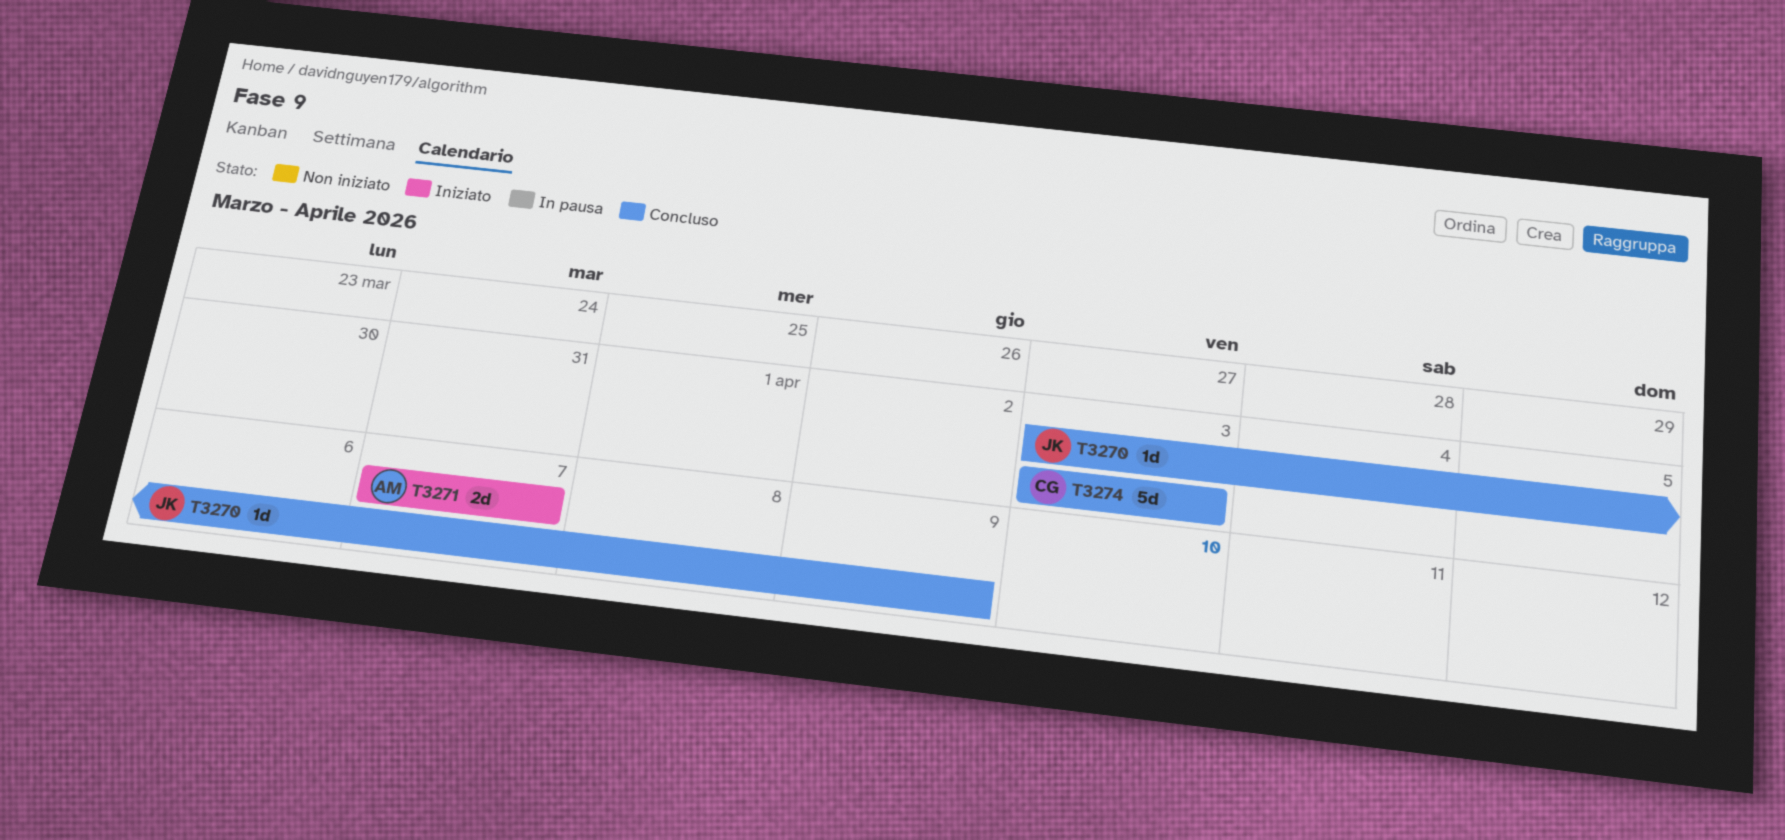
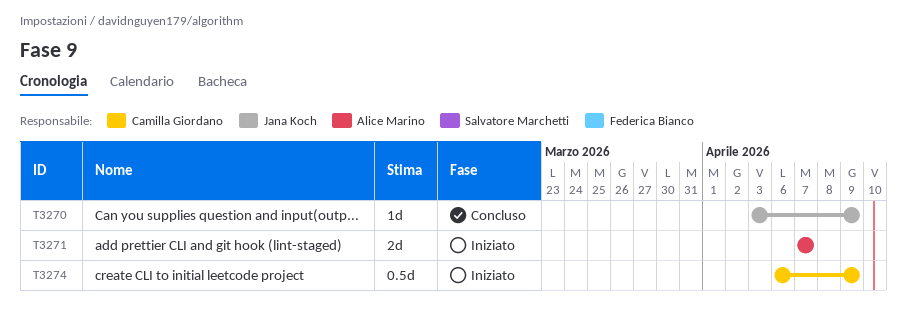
T3274, status: Concluso -> Iniziato
T3274, estimate: 5d -> 0.5d
T3274, start: Apr 3 -> Apr 6
T3274, due: Apr 3 -> Apr 9

